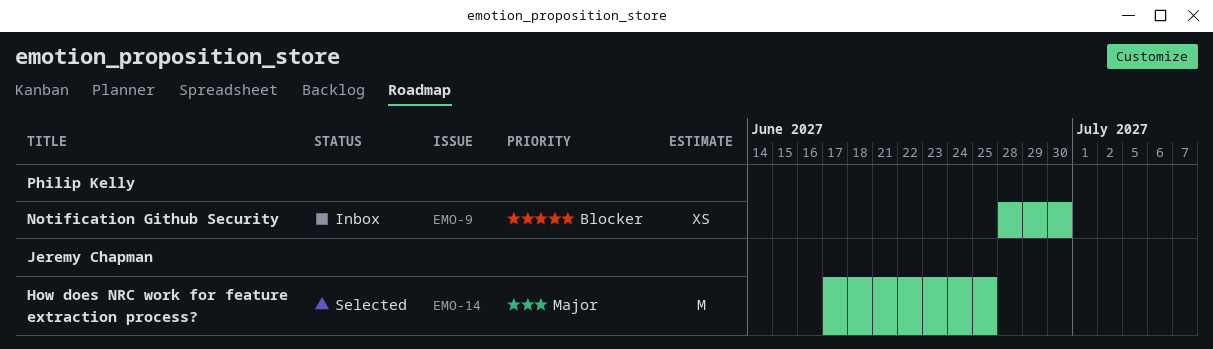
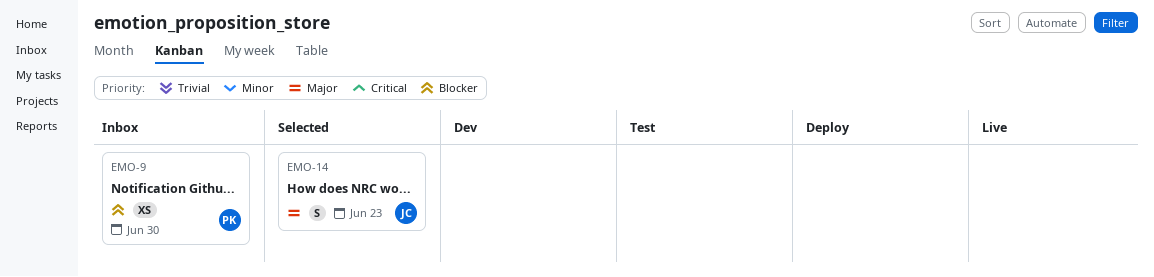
EMO-14, estimate: M -> S
EMO-14, due: Jun 25 -> Jun 23

